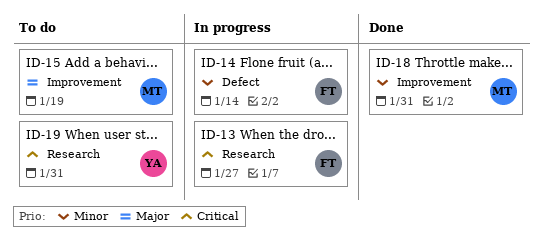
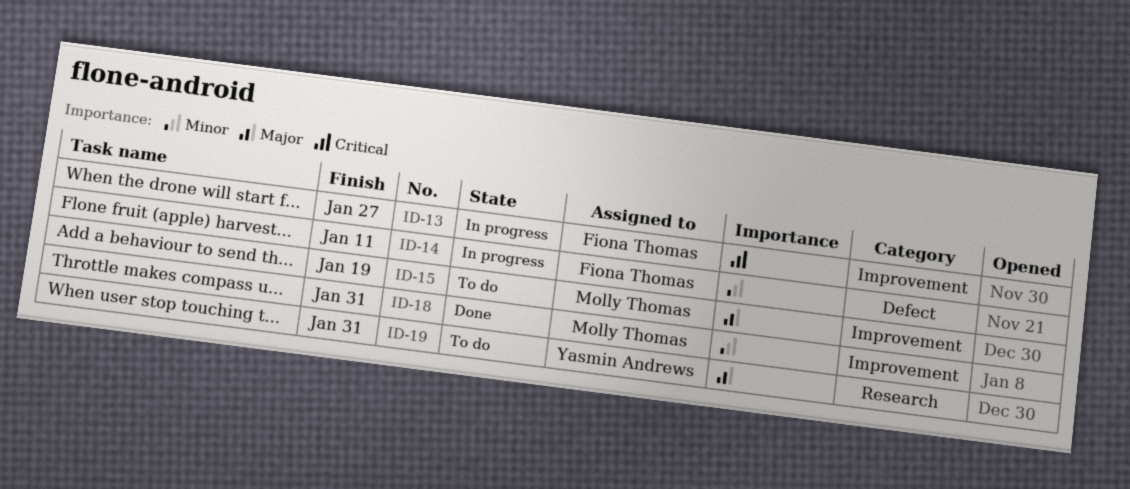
ID-13, label: Research -> Improvement
ID-14, due: Jan 14 -> Jan 11
ID-19, priority: Critical -> Major

